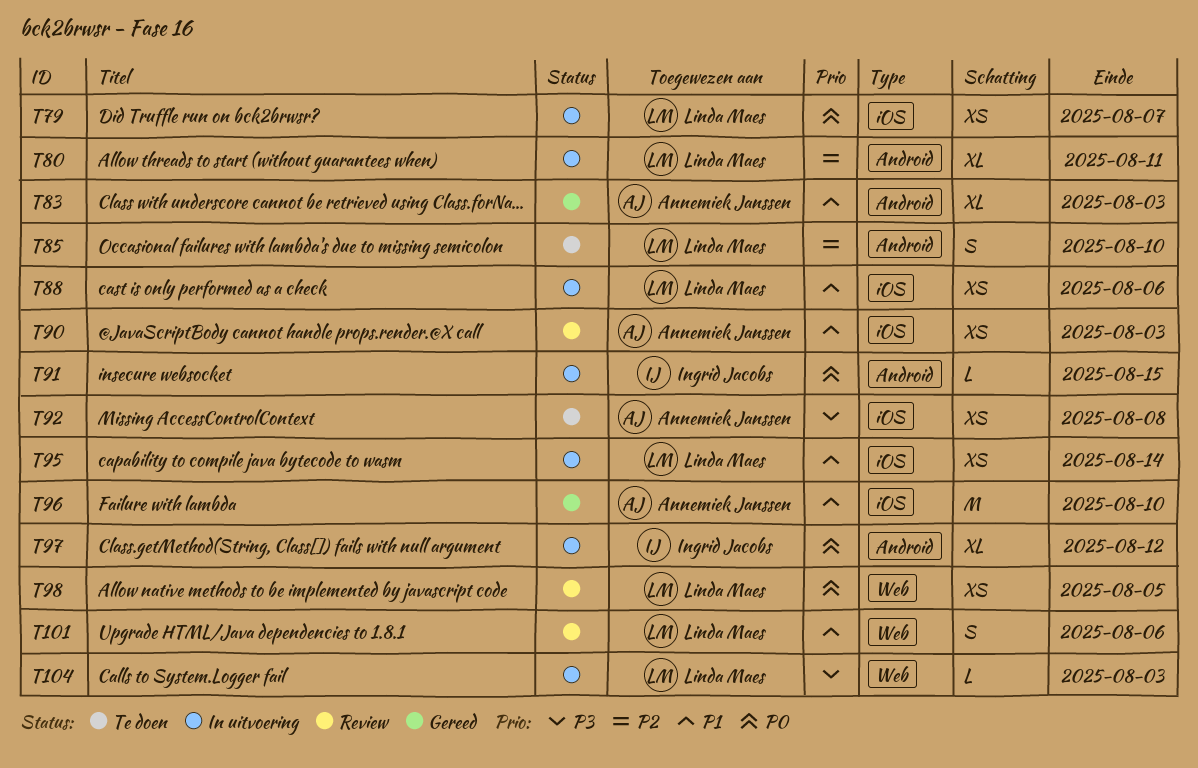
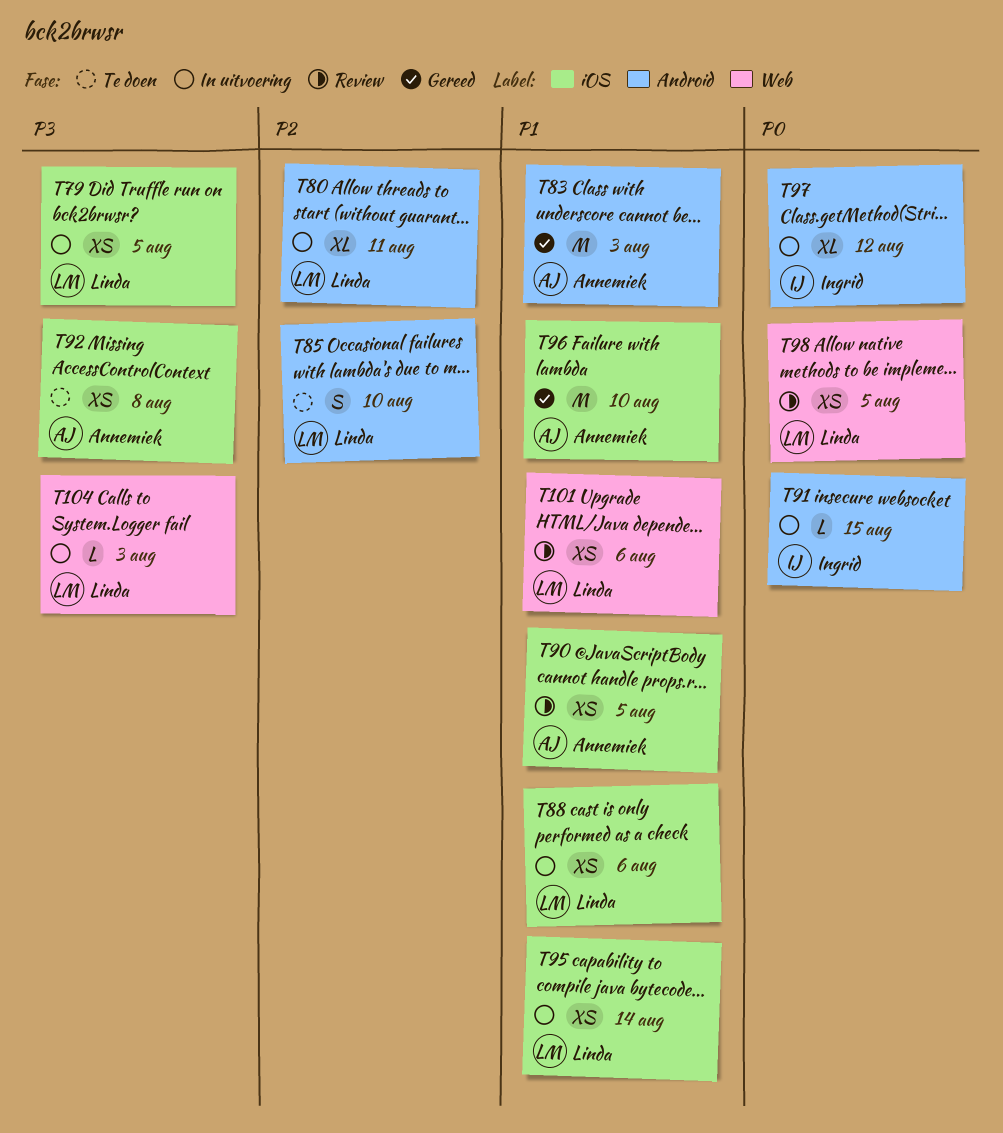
T79, priority: P0 -> P3
T79, due: Aug 7 -> Aug 5
T83, estimate: XL -> M
T90, due: Aug 3 -> Aug 5
T101, estimate: S -> XS

